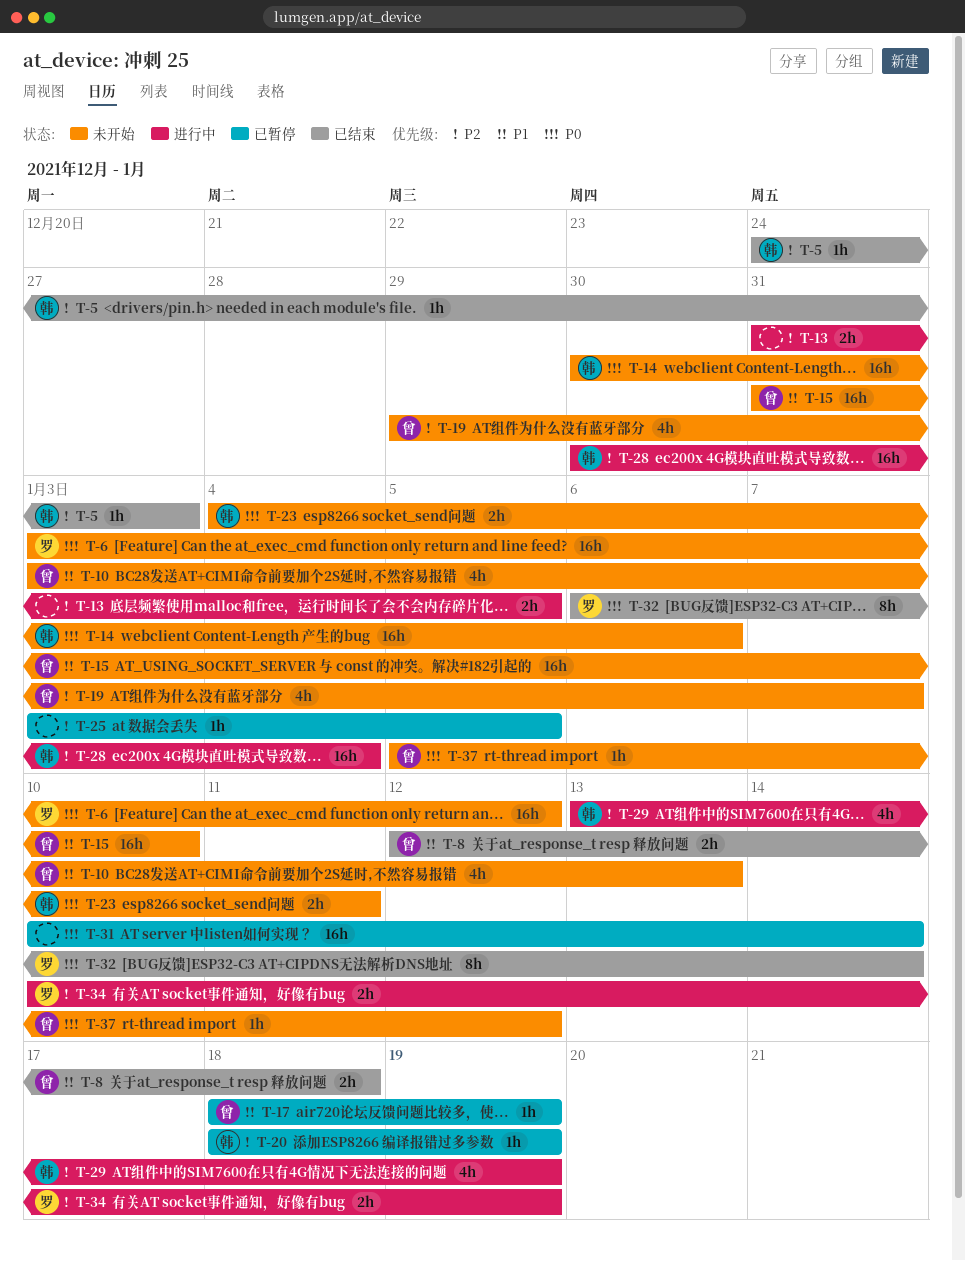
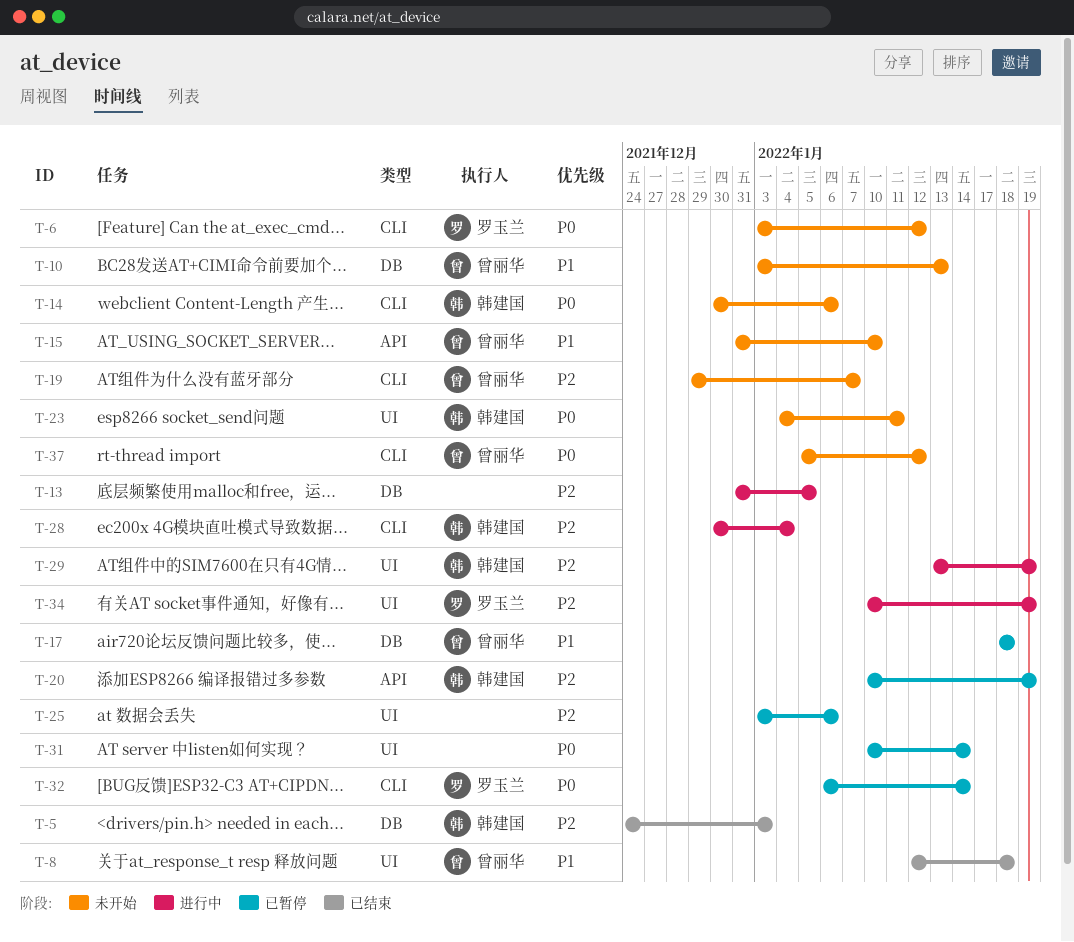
T-17, due: Jan 19 -> Jan 18
T-20, start: Jan 18 -> Jan 10
T-25, due: Jan 5 -> Jan 6
T-32, status: 已结束 -> 已暂停

